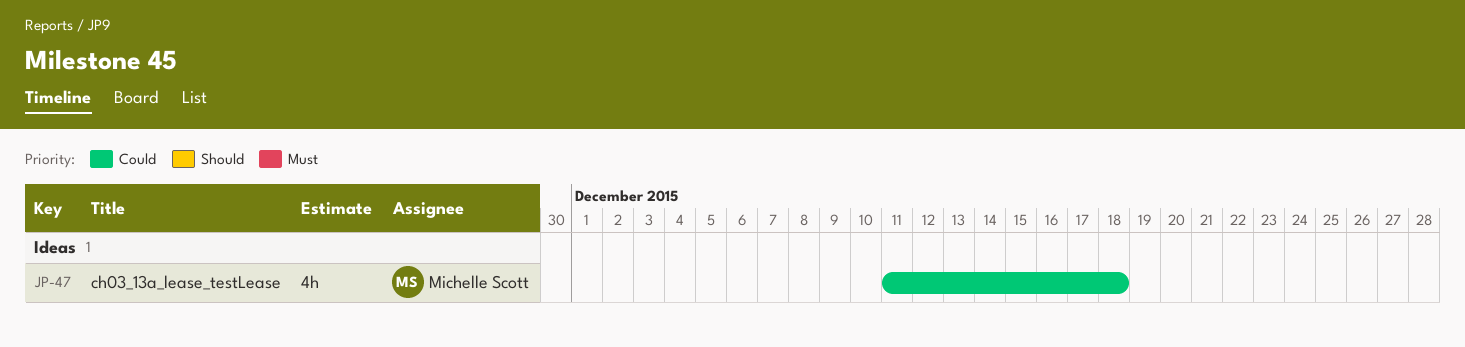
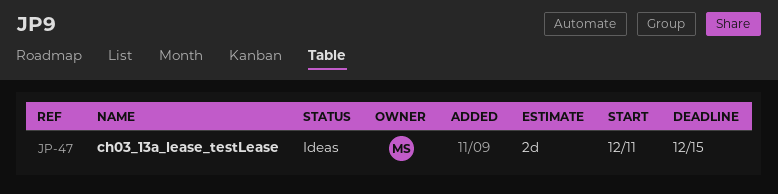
JP-47, estimate: 4h -> 2d
JP-47, due: Dec 18 -> Dec 15

